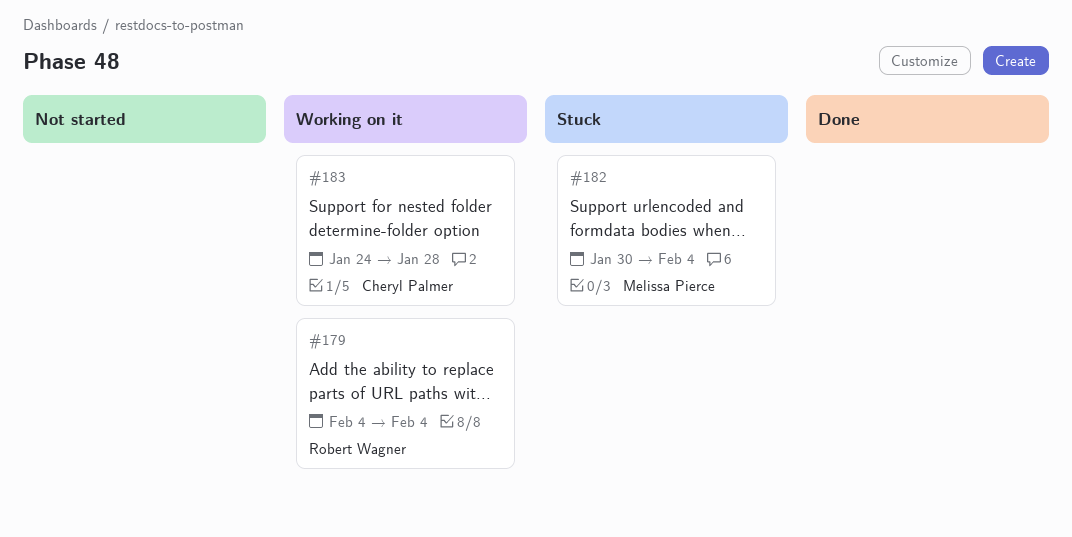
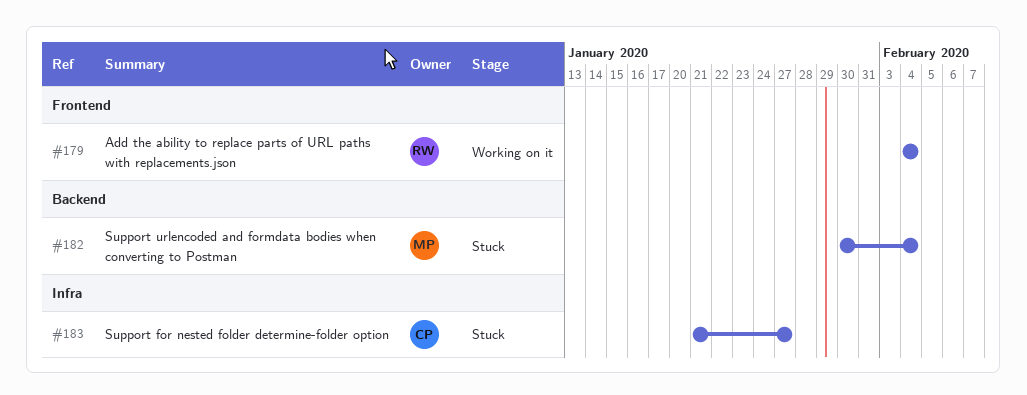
#183, status: Working on it -> Stuck
#183, start: Jan 24 -> Jan 21
#183, due: Jan 28 -> Jan 27

